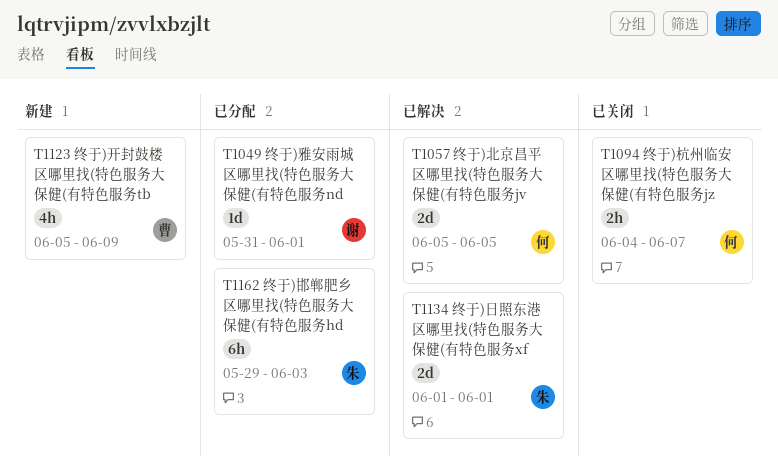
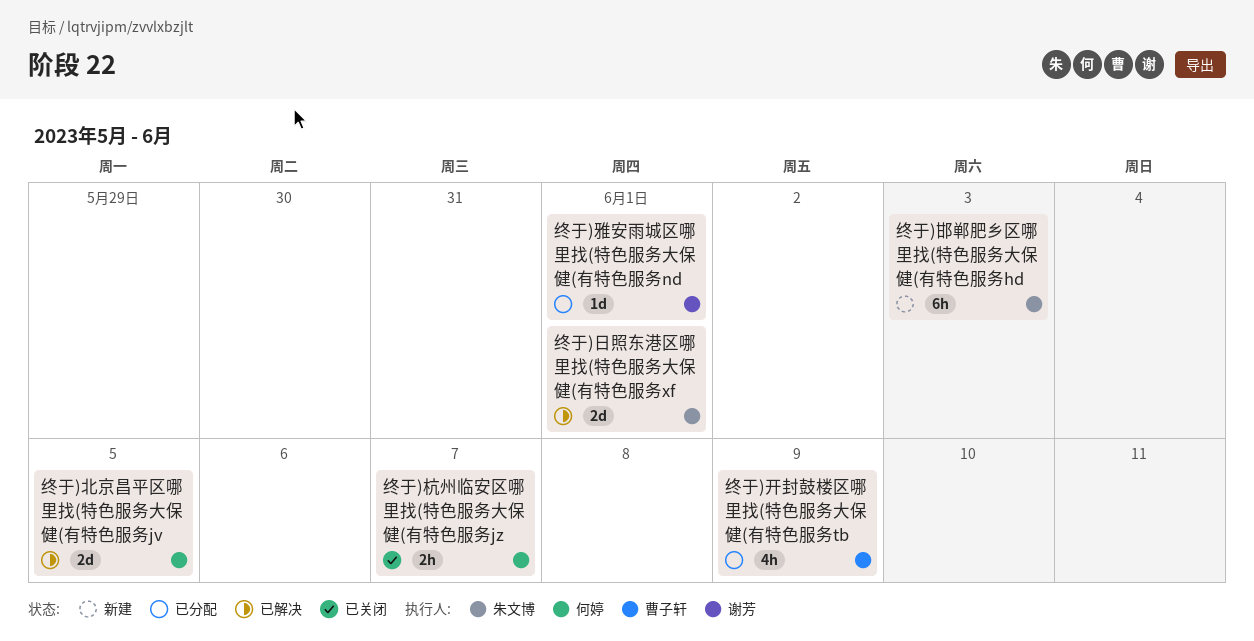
终于)开封鼓楼区哪里找(特色服务大保健(有特色服务tb, status: 新建 -> 已分配
终于)邯郸肥乡区哪里找(特色服务大保健(有特色服务hd, status: 已分配 -> 新建

